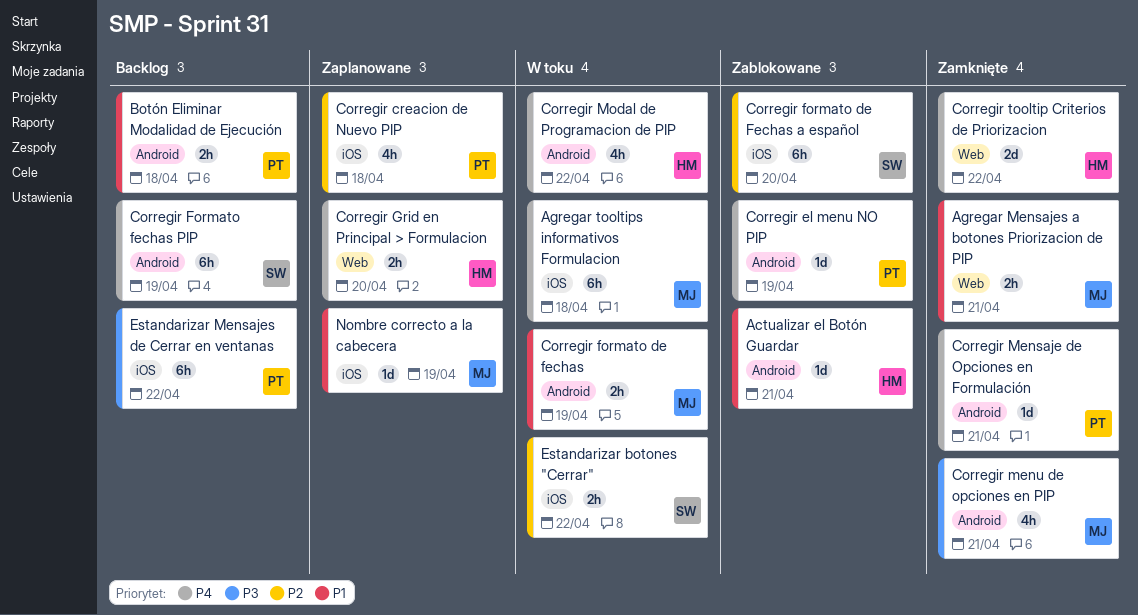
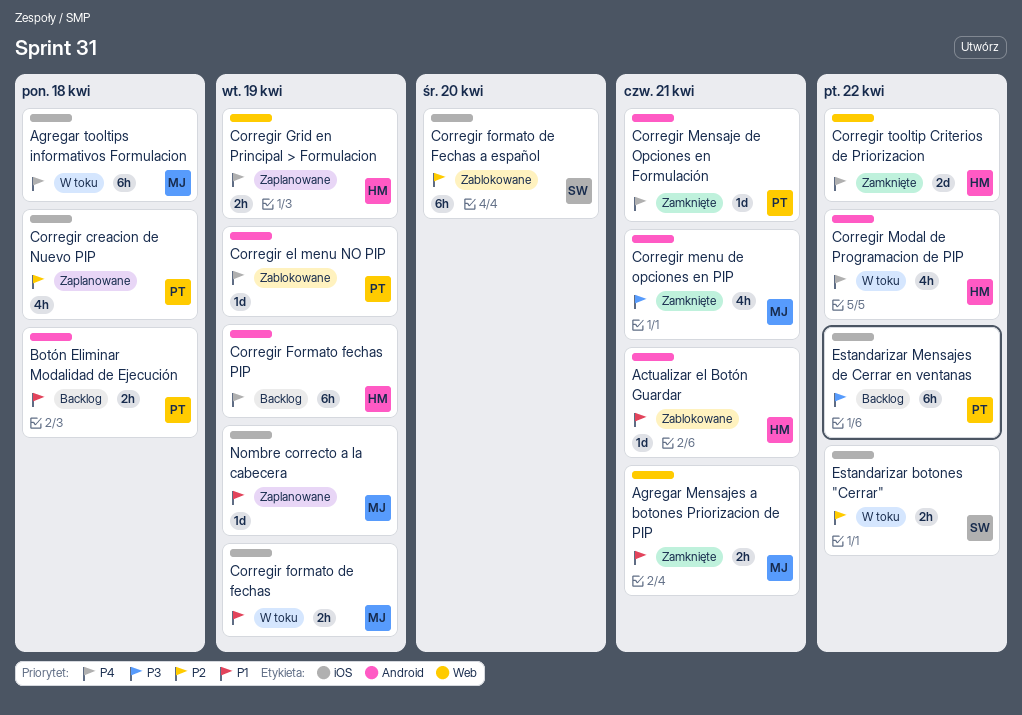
Corregir formato de fechas, label: Android -> iOS
Corregir Formato fechas PIP, owner: SW -> HM
Corregir Grid en Principal > Formulacion, due: Apr 20 -> Apr 19

